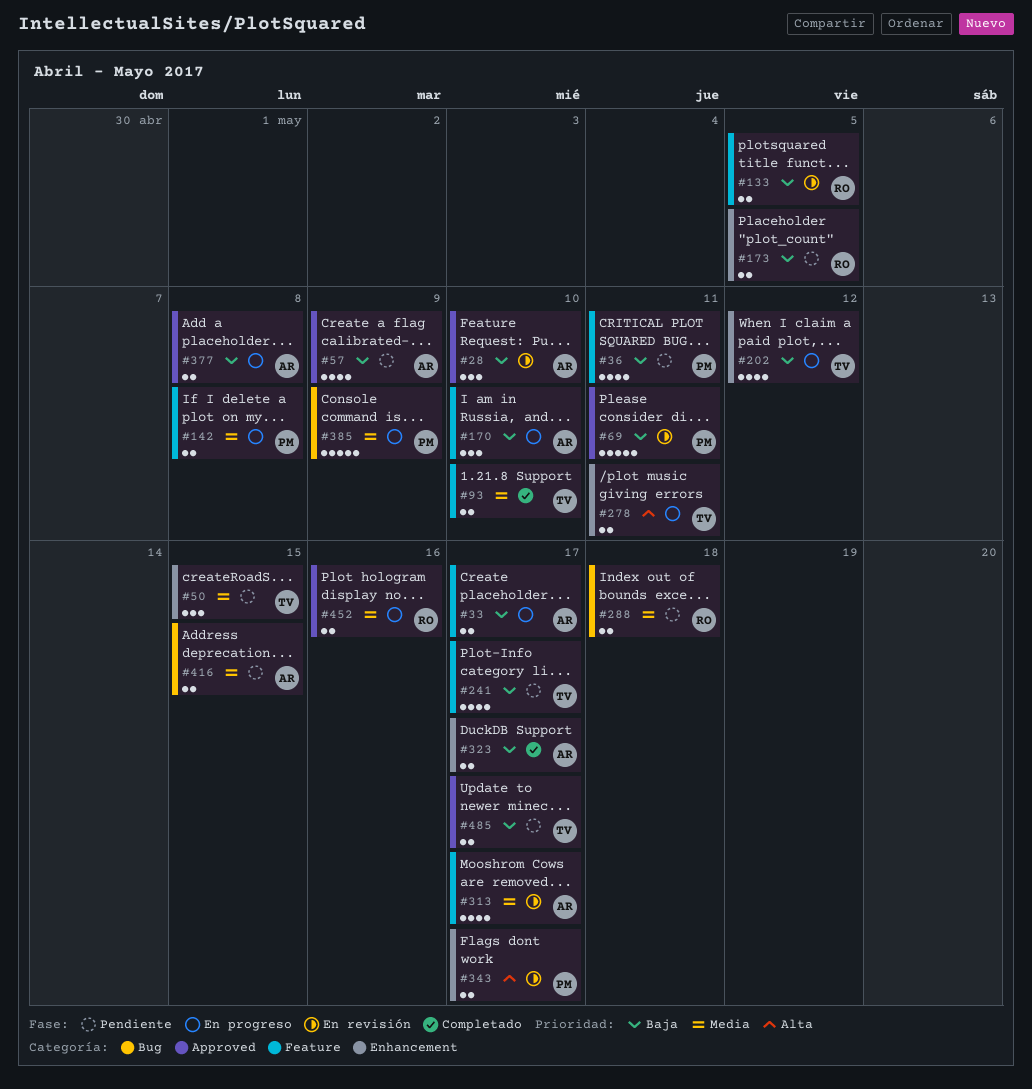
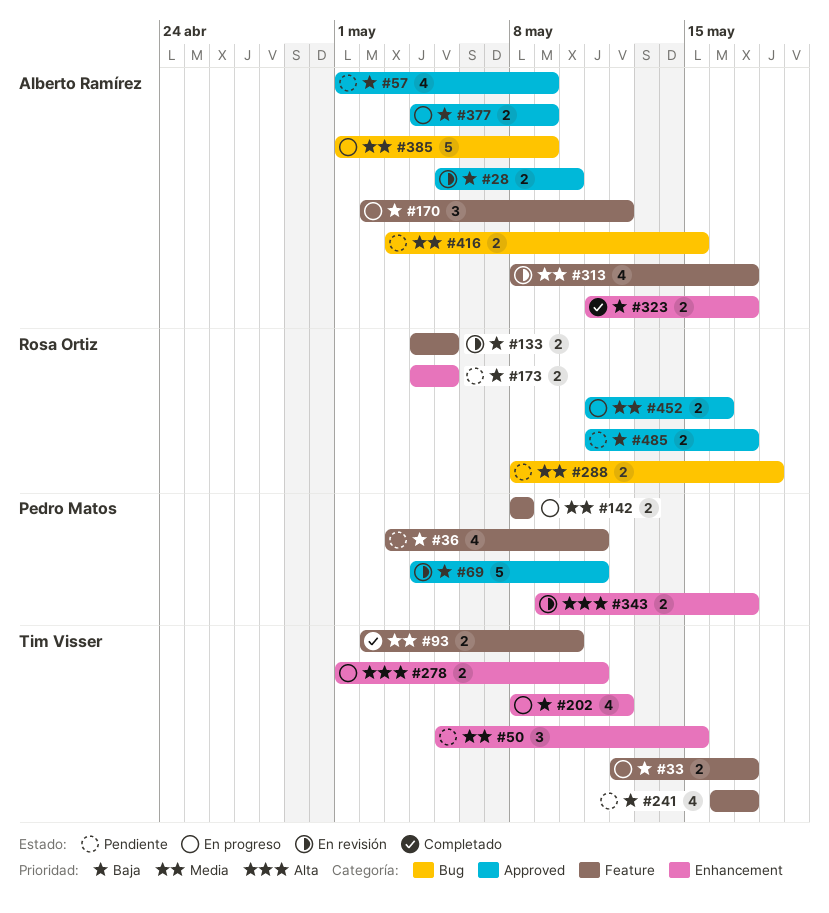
#28, estimate: 3 -> 2
#33, owner: Alberto Ramírez -> Tim Visser
#170, due: May 10 -> May 12
#377, due: May 8 -> May 9
#385, owner: Pedro Matos -> Alberto Ramírez
#485, owner: Tim Visser -> Rosa Ortiz

